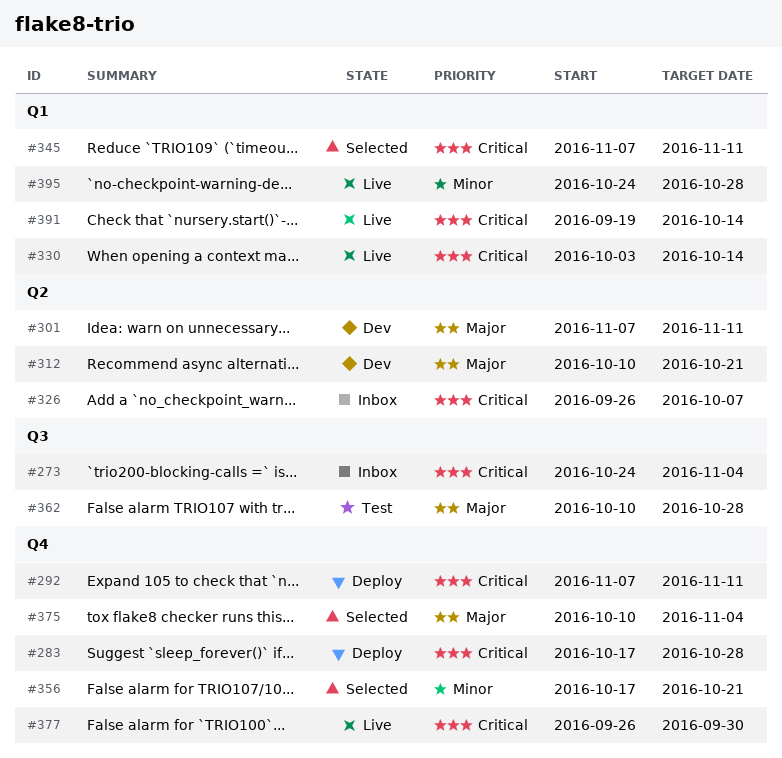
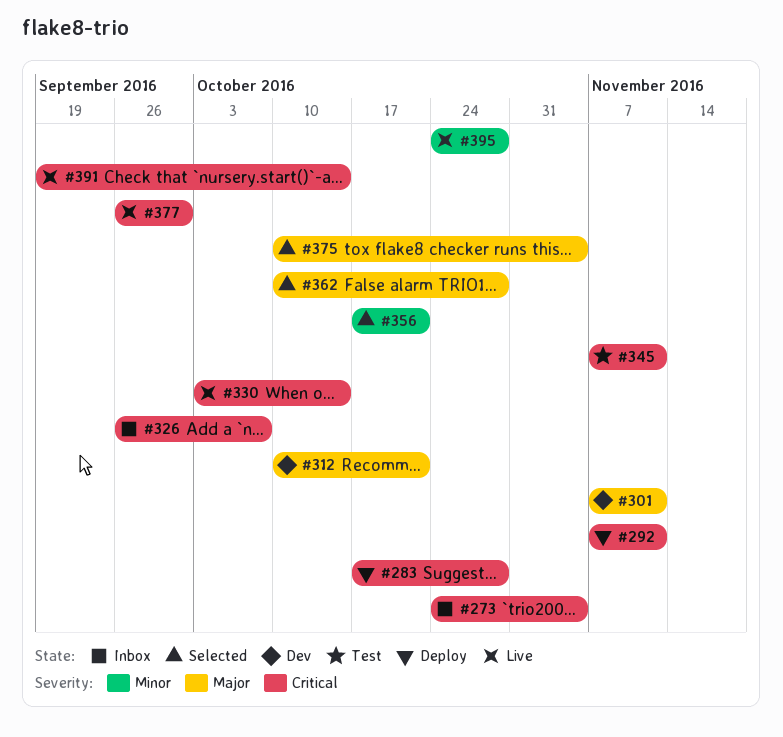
#345, status: Selected -> Test
#362, status: Test -> Selected

